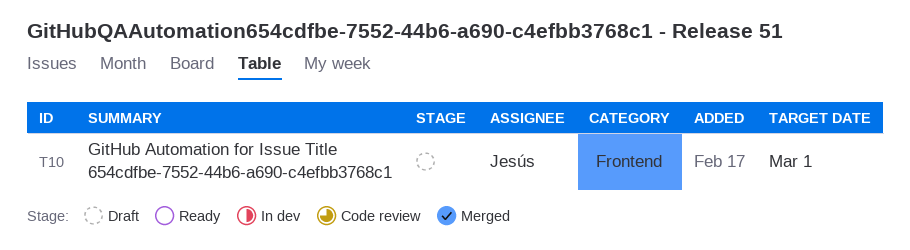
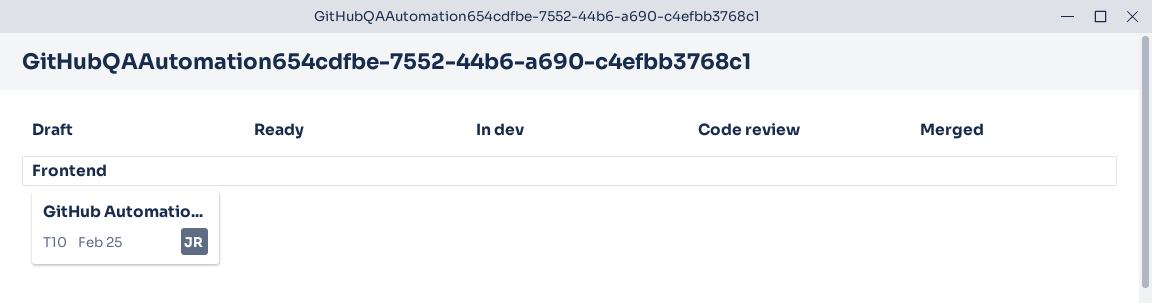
T10, due: Mar 1 -> Feb 25

